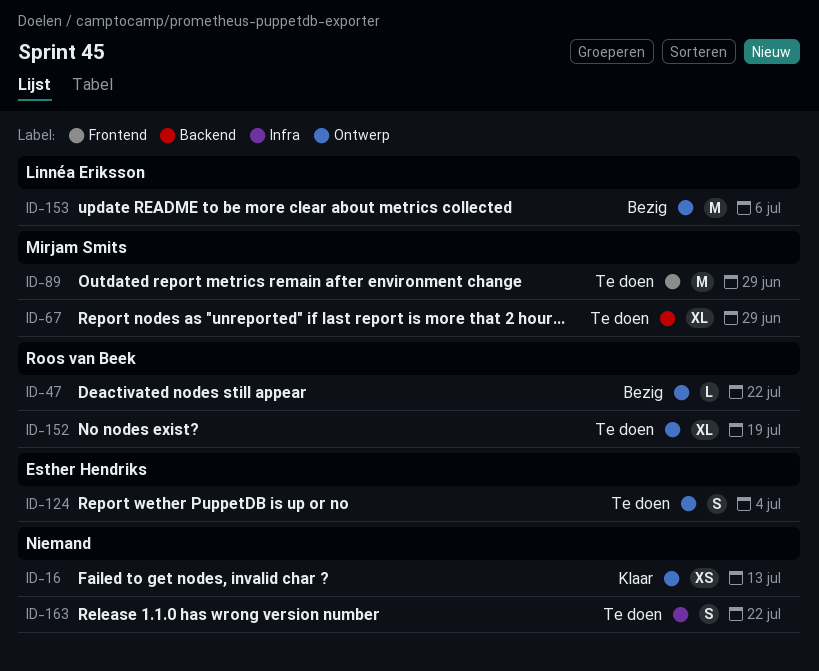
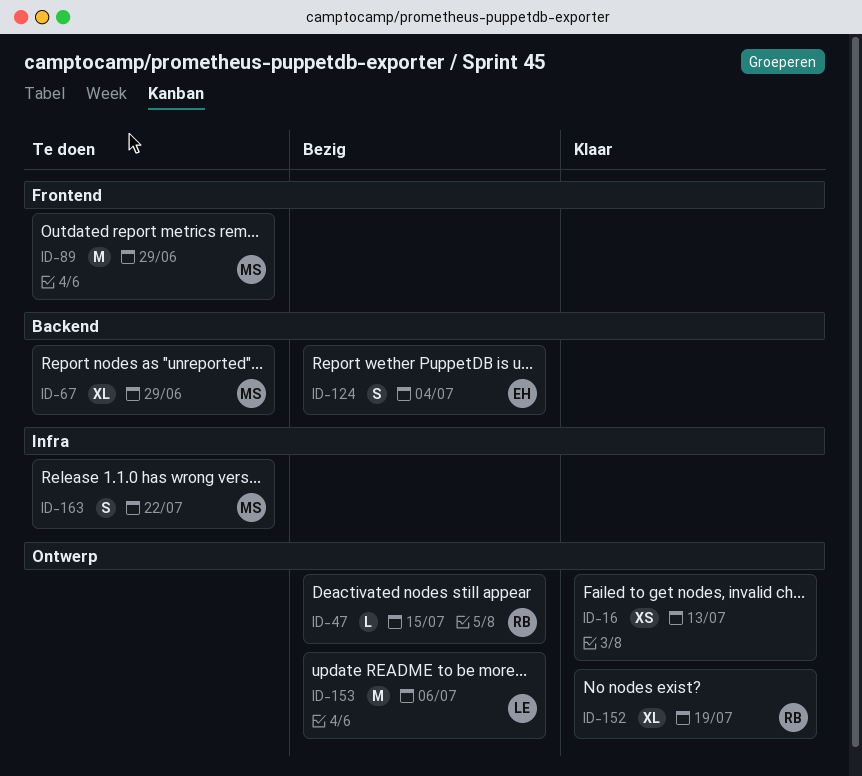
ID-47, due: Jul 22 -> Jul 15
ID-124, status: Te doen -> Bezig
ID-124, label: Ontwerp -> Backend
ID-152, status: Te doen -> Klaar
ID-163, owner: none -> Mirjam Smits

